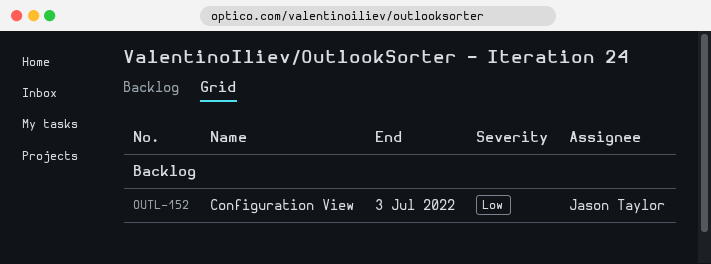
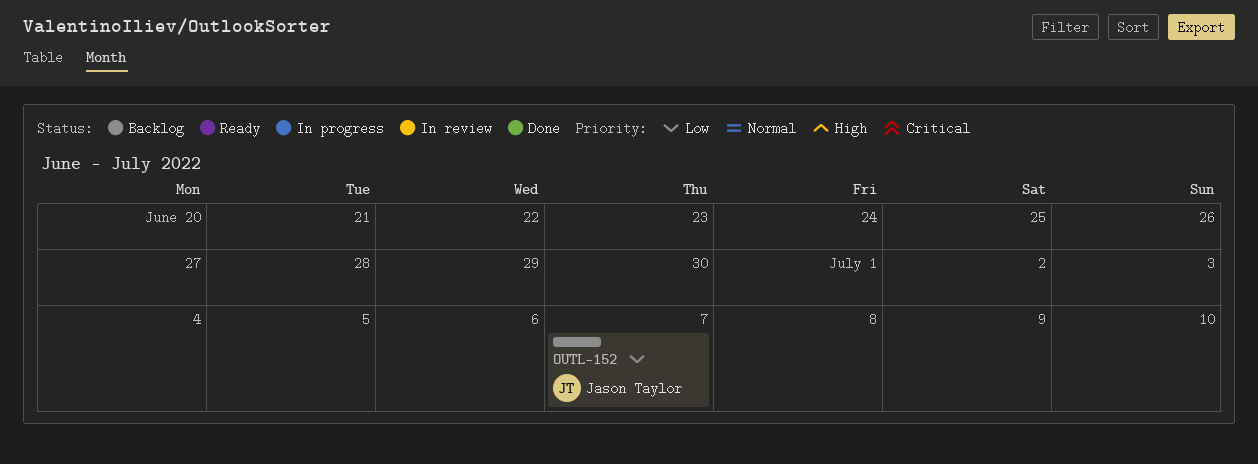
OUTL-152, due: Jul 3 -> Jul 7

